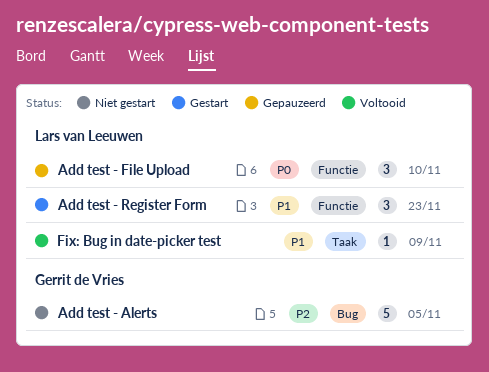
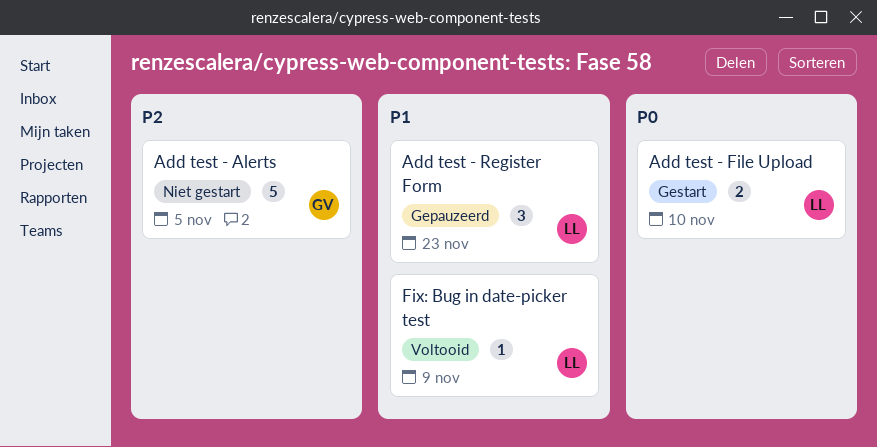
Add test - File Upload, status: Gepauzeerd -> Gestart
Add test - File Upload, estimate: 3 -> 2
Add test - Register Form, status: Gestart -> Gepauzeerd

